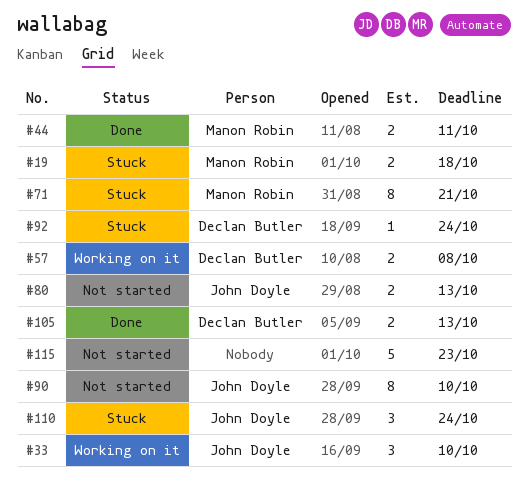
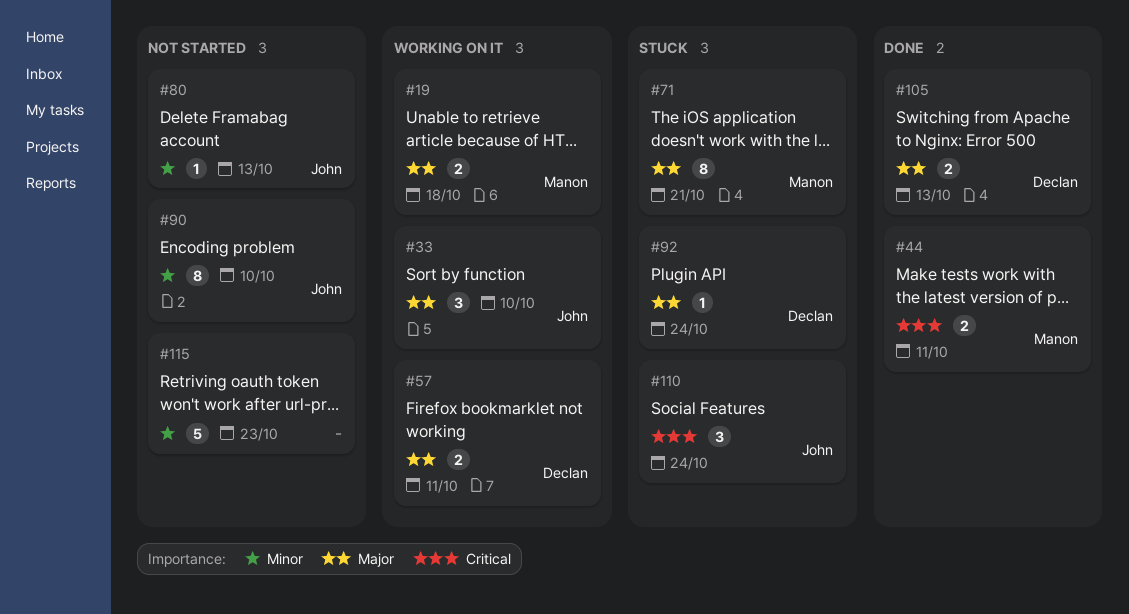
#19, status: Stuck -> Working on it
#57, due: Oct 8 -> Oct 11
#80, estimate: 2 -> 1

